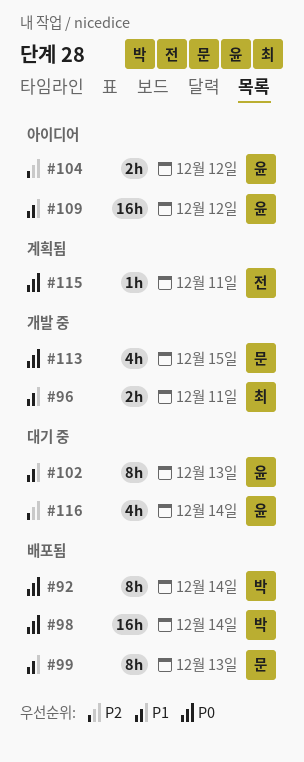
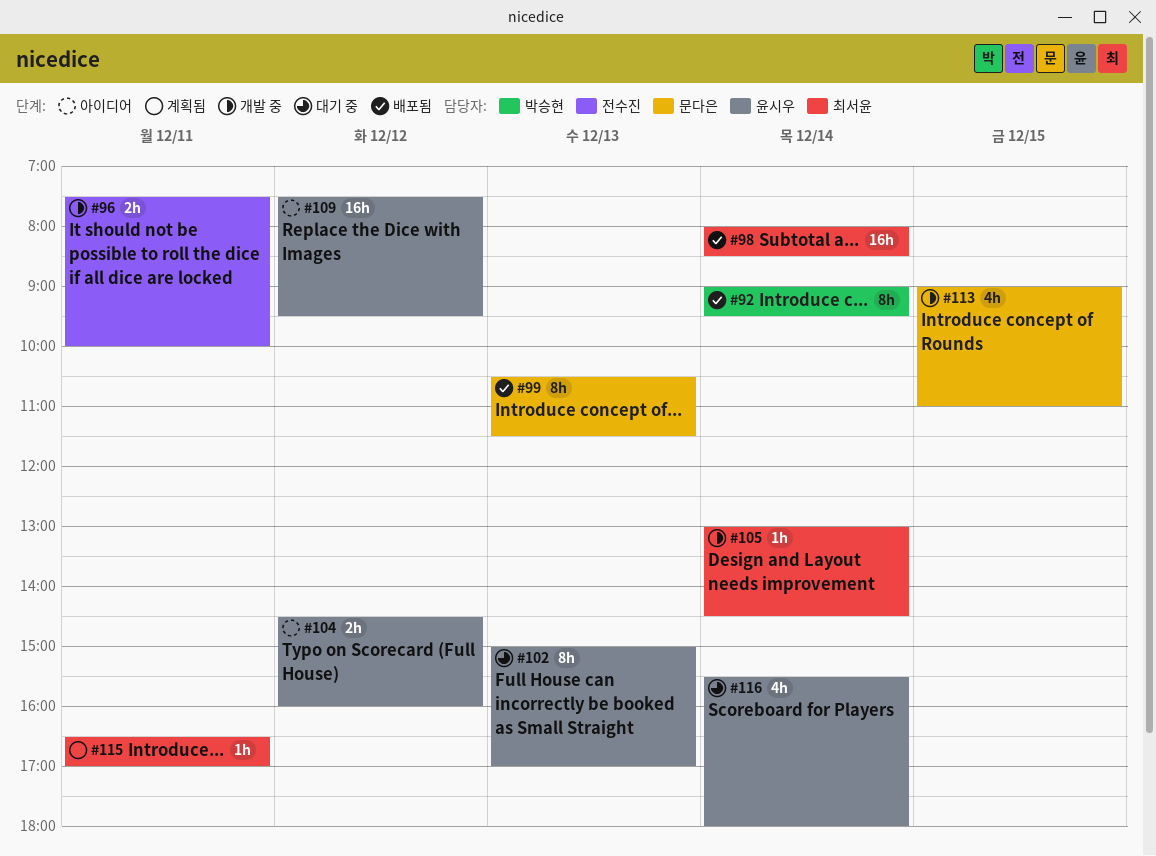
#96, owner: 최서윤 -> 전수진
#98, owner: 박승현 -> 최서윤
#105: none -> present
#115, owner: 전수진 -> 최서윤

